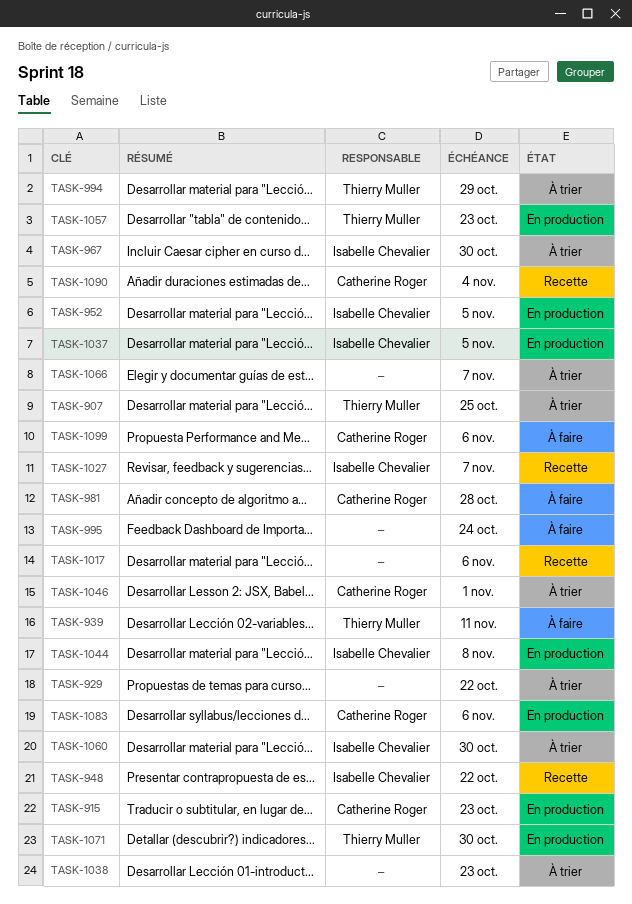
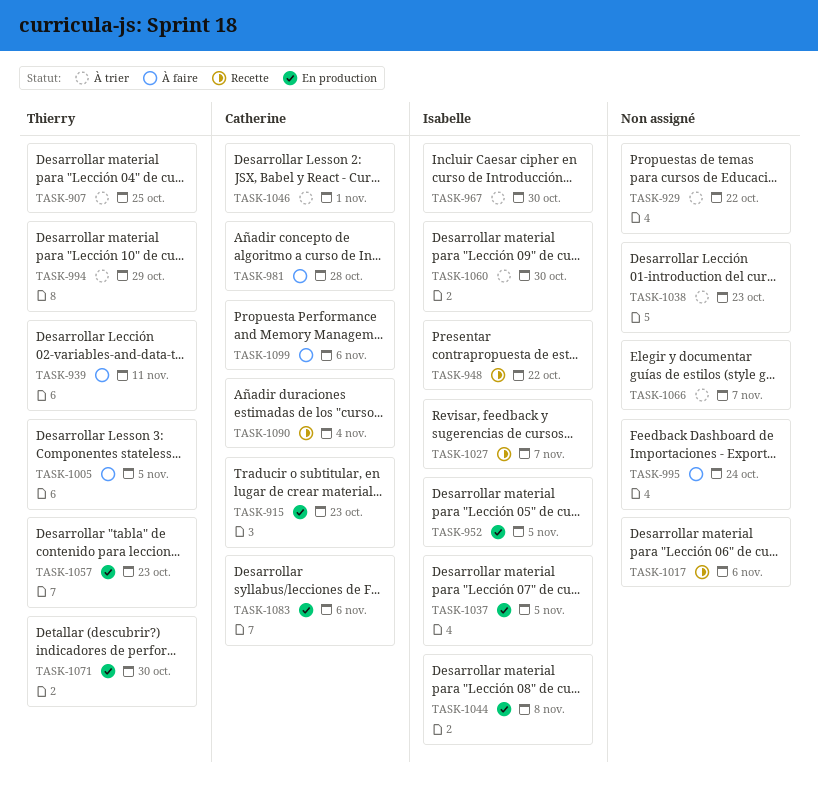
TASK-1005: none -> present

